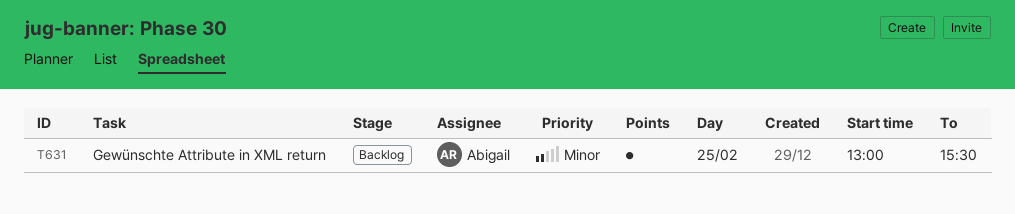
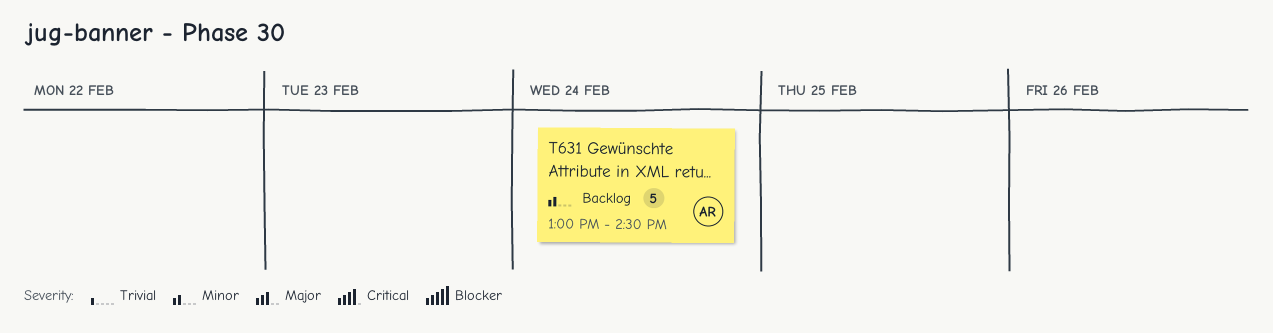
T631, estimate: 1 -> 5
T631, day: Feb 25 -> Feb 24
T631, ends: 15:30 -> 14:30

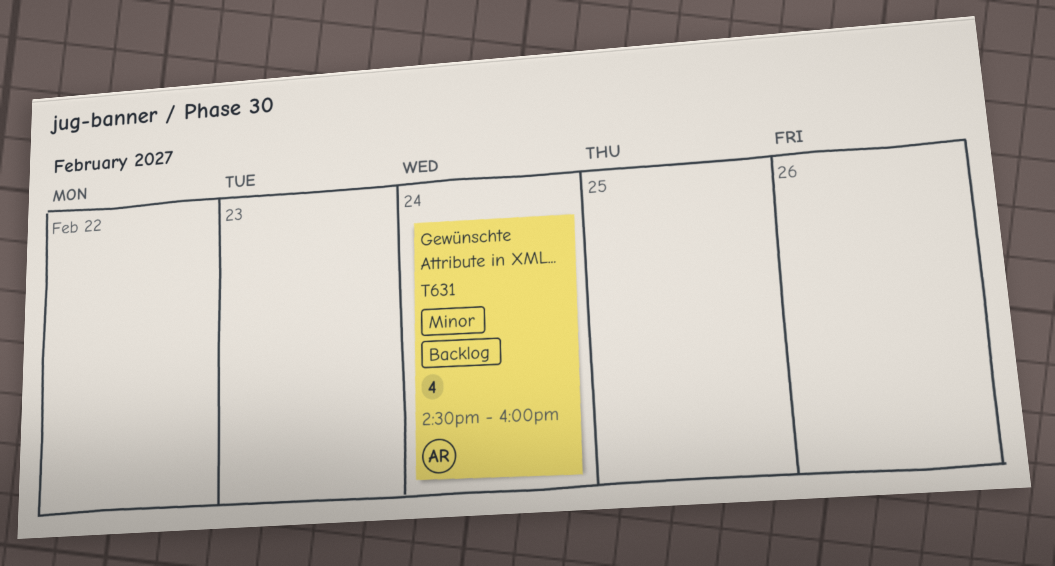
T631, estimate: 5 -> 4
T631, begins: 13:00 -> 14:30
T631, ends: 14:30 -> 16:00

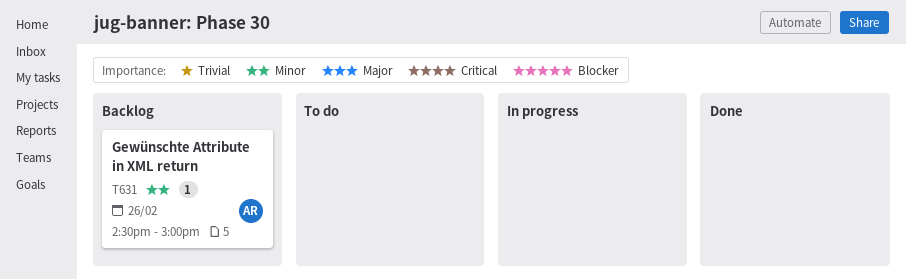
T631, estimate: 4 -> 1
T631, day: Feb 24 -> Feb 26
T631, ends: 16:00 -> 15:00

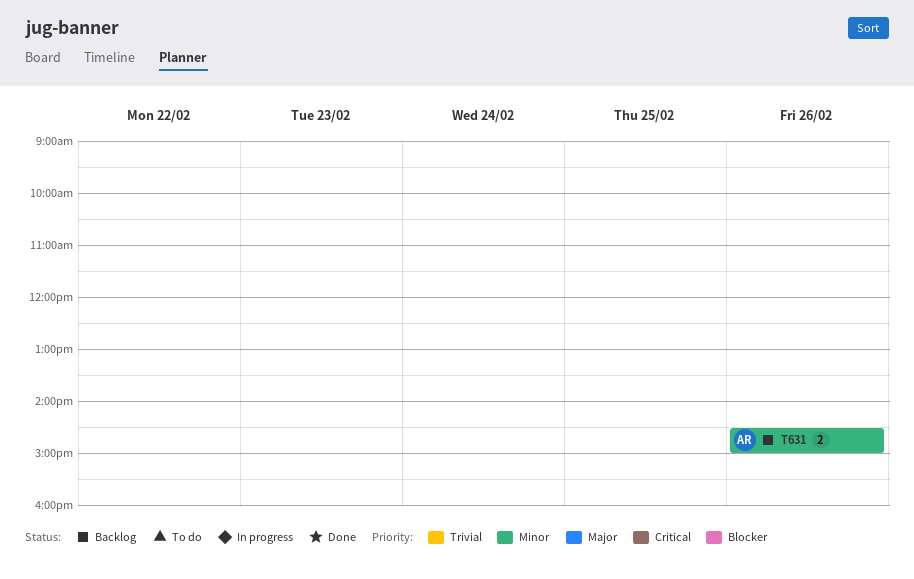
T631, estimate: 1 -> 2

